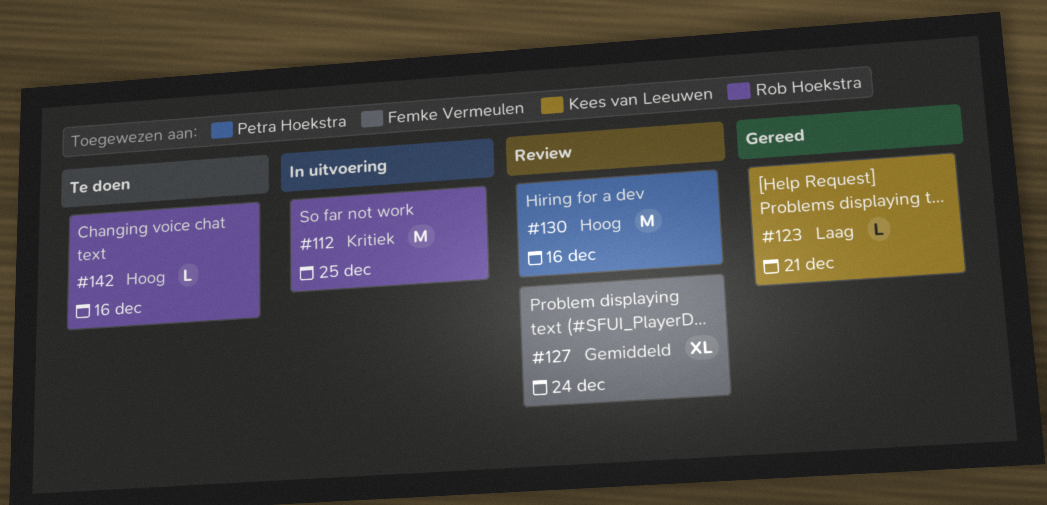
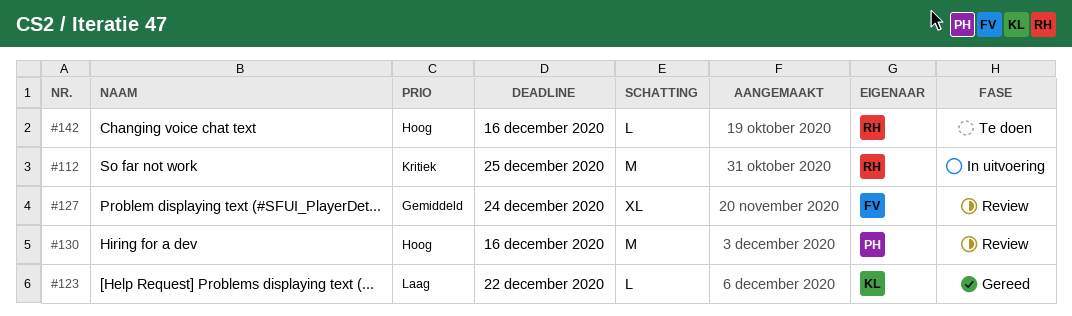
#123, due: Dec 21 -> Dec 22

